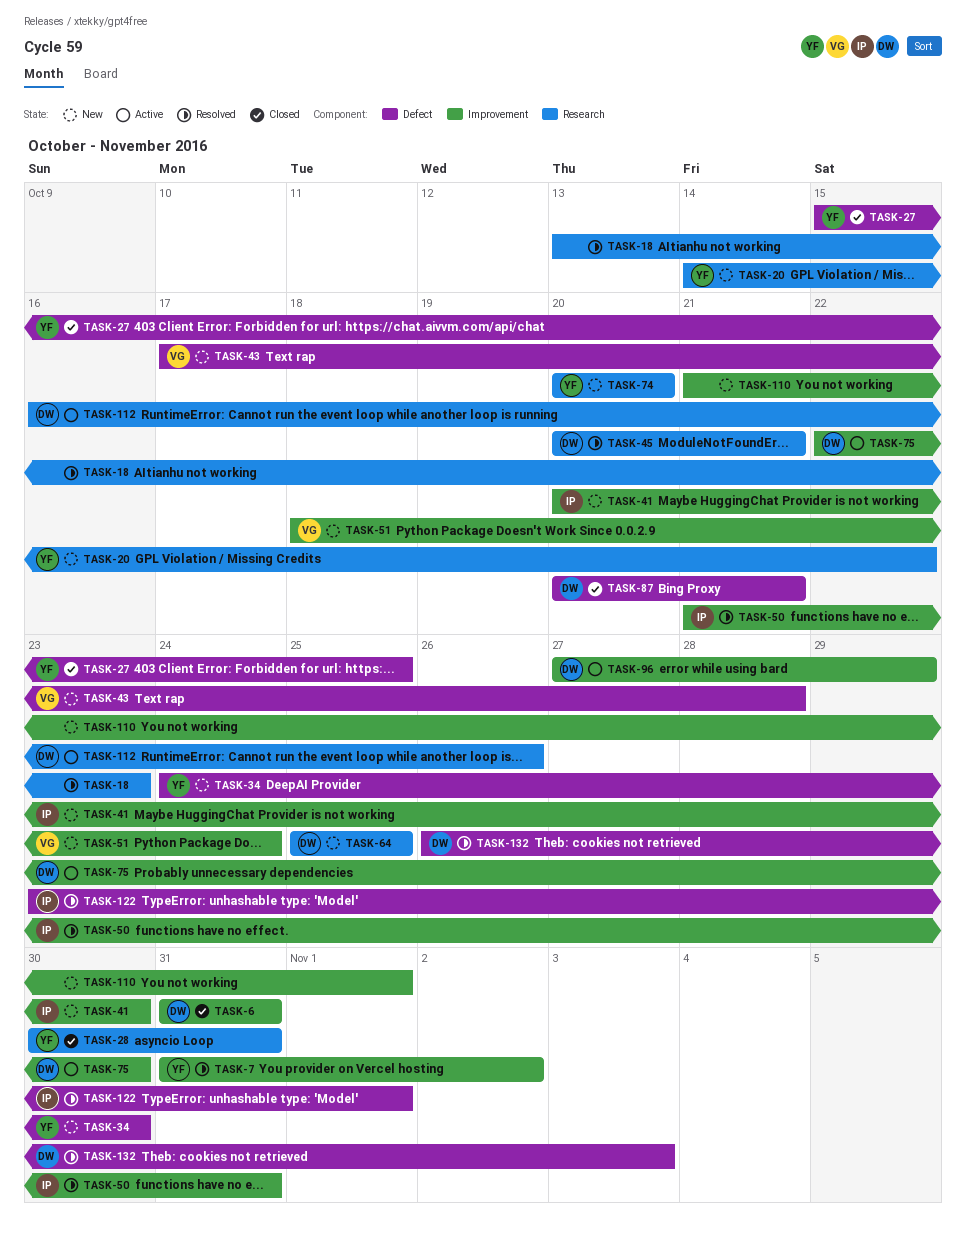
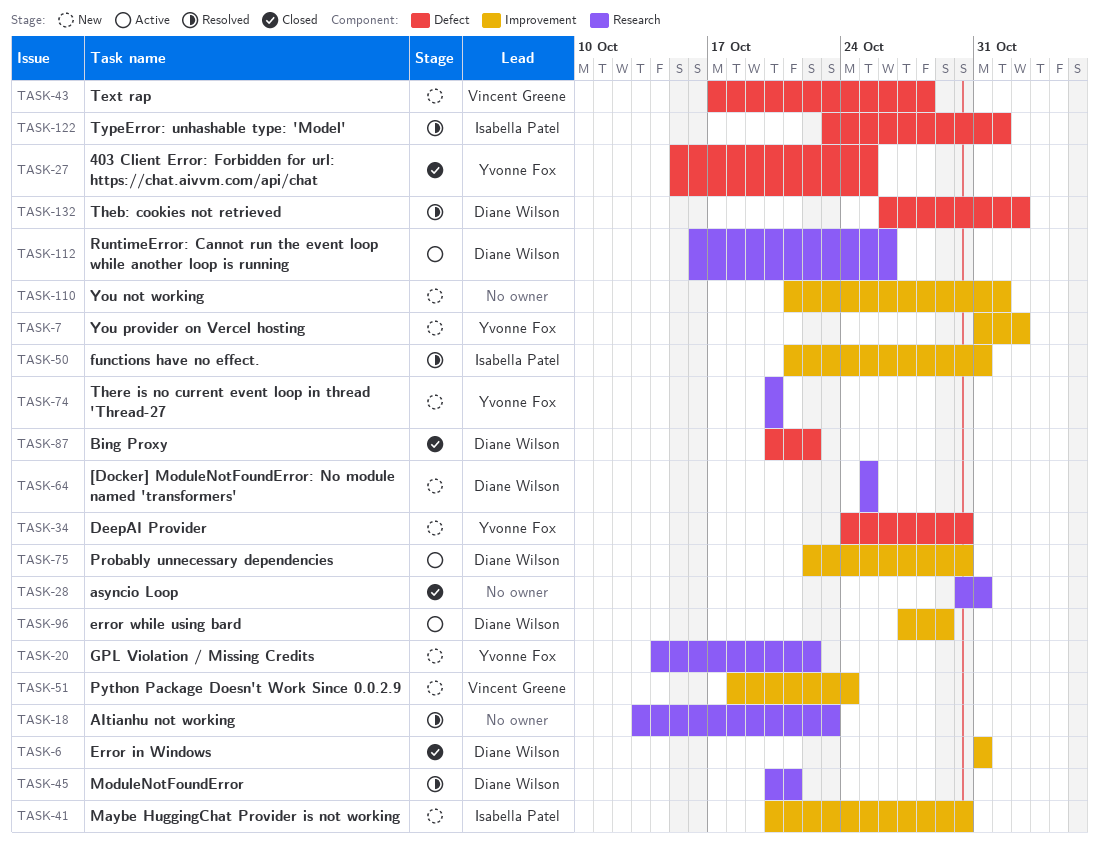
TASK-7, status: Resolved -> New
TASK-28, owner: Yvonne Fox -> none
TASK-87, due: Oct 21 -> Oct 22
TASK-132, due: Nov 3 -> Nov 2

